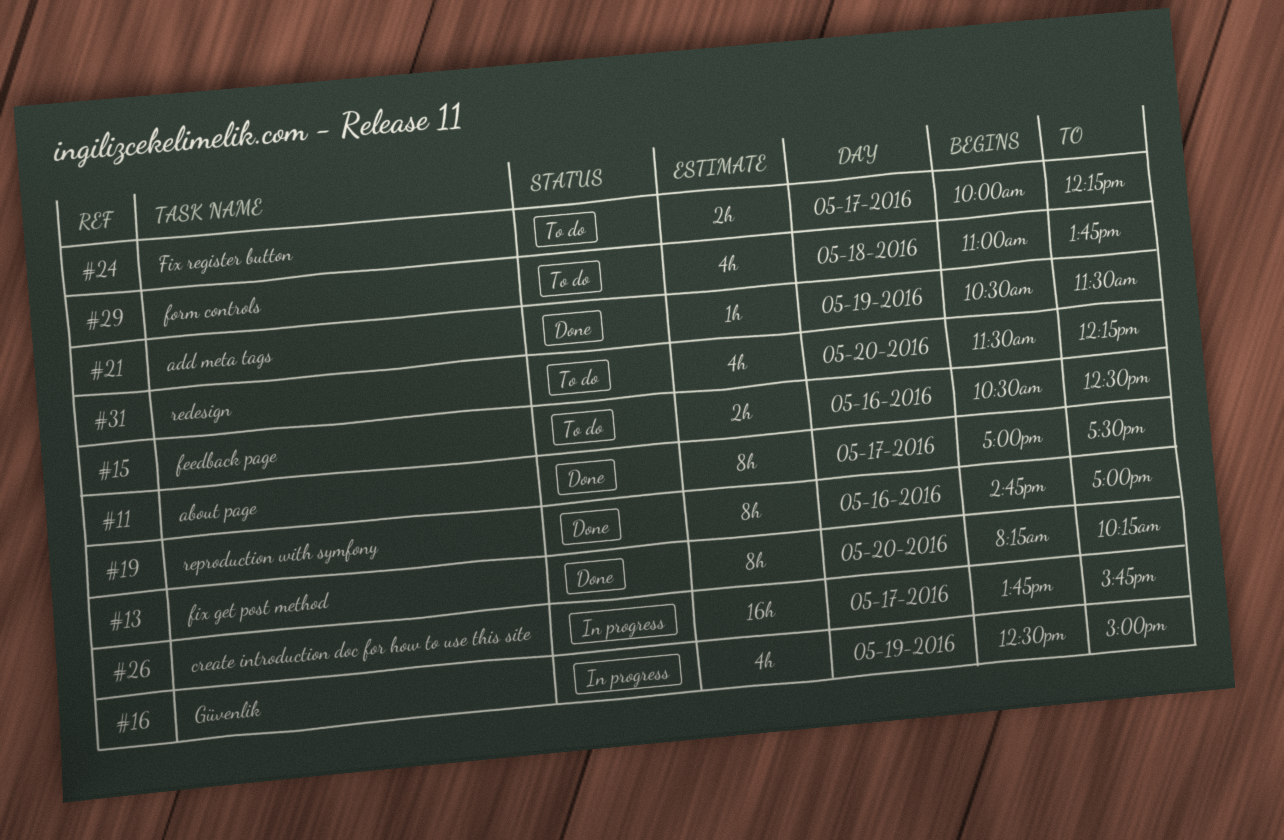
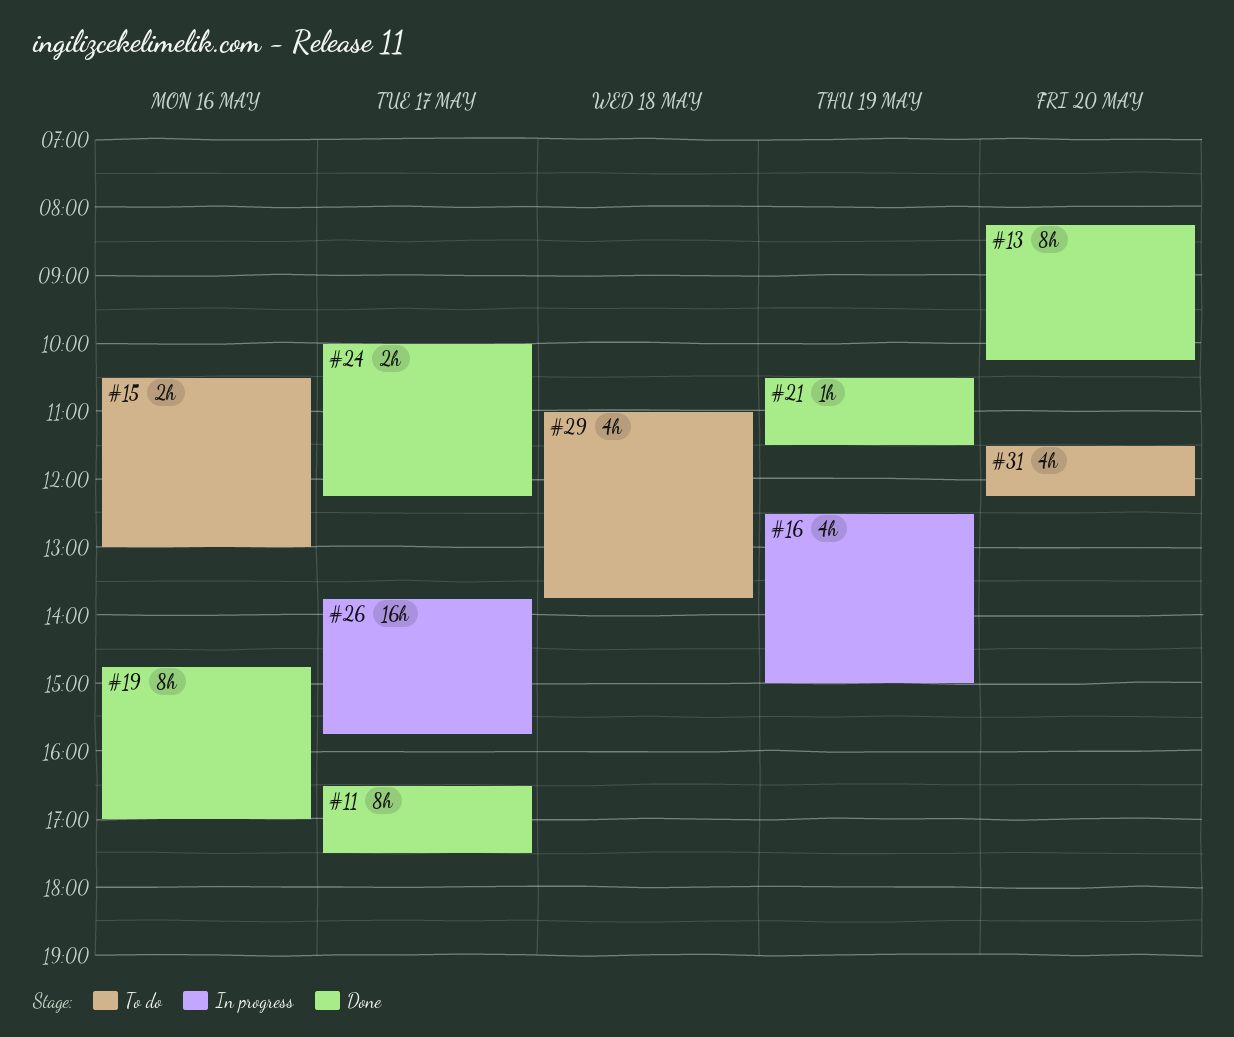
#11, begins: 17:00 -> 16:30
#15, ends: 12:30 -> 13:00
#24, status: To do -> Done

